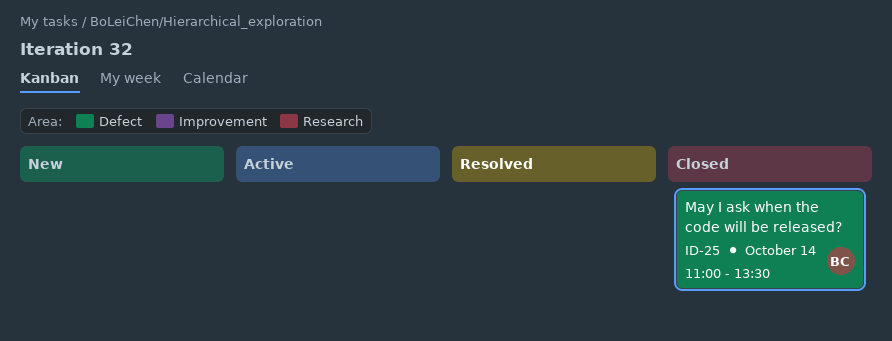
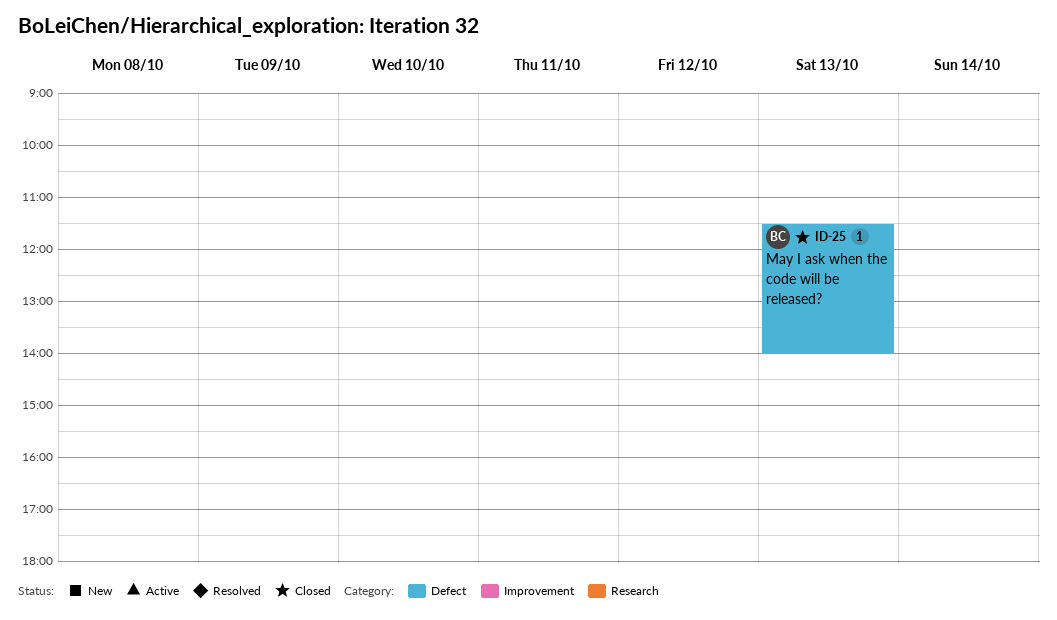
ID-25, day: Oct 14 -> Oct 13
ID-25, begins: 11:00 -> 11:30
ID-25, ends: 13:30 -> 14:00

